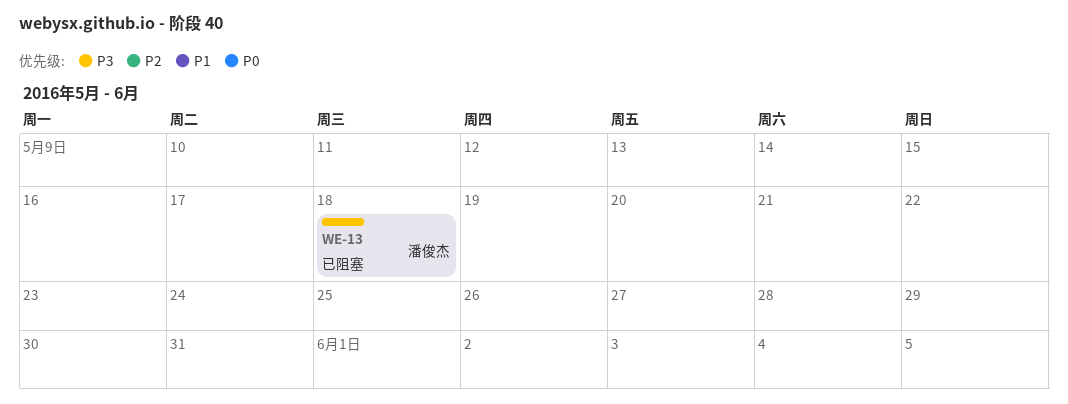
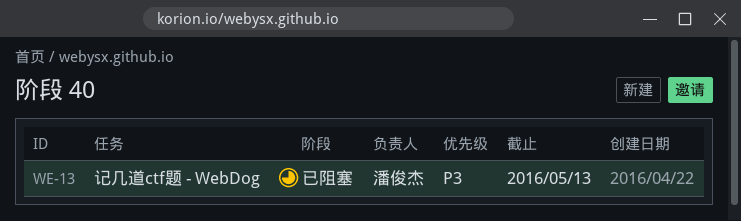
WE-13, due: May 18 -> May 13

